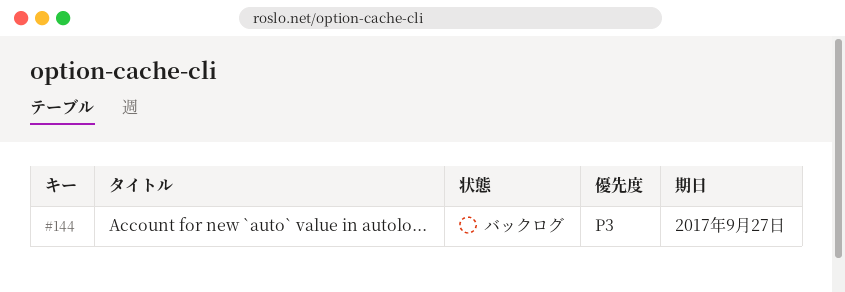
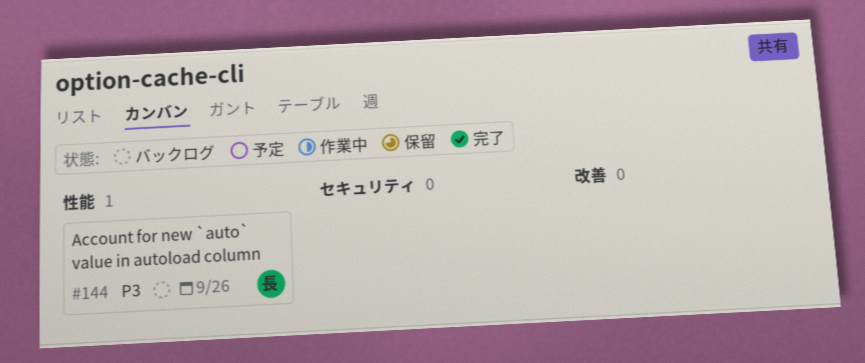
#144, due: Sep 27 -> Sep 26

